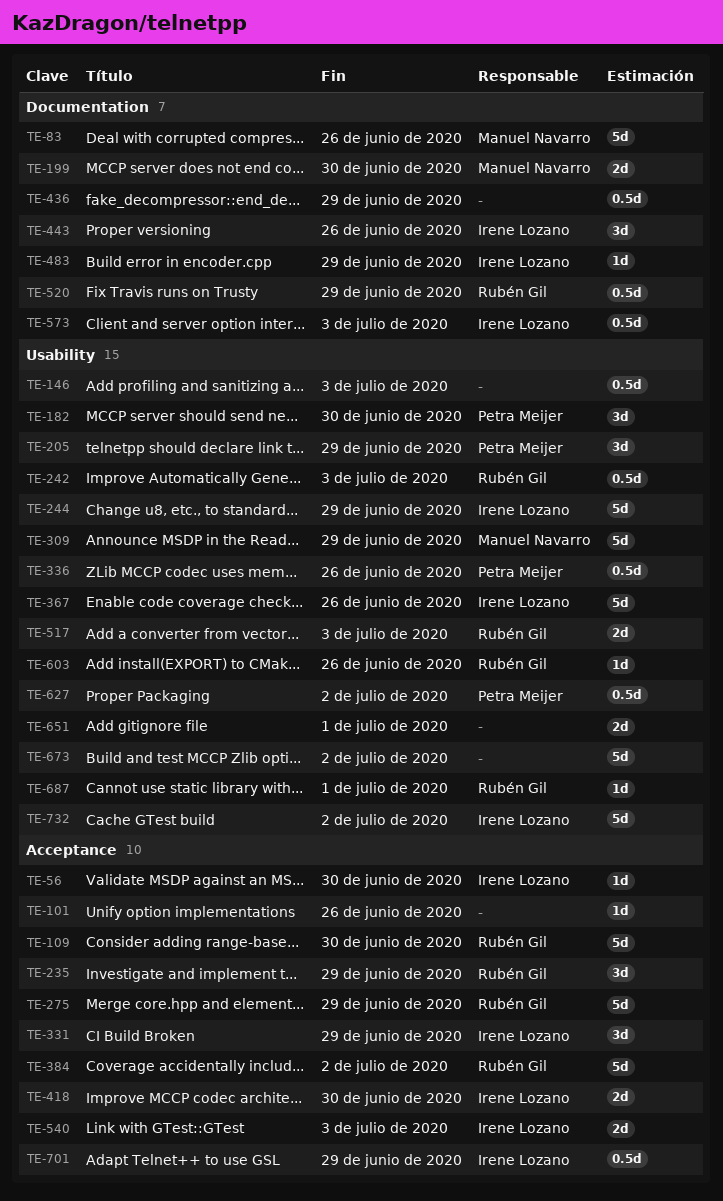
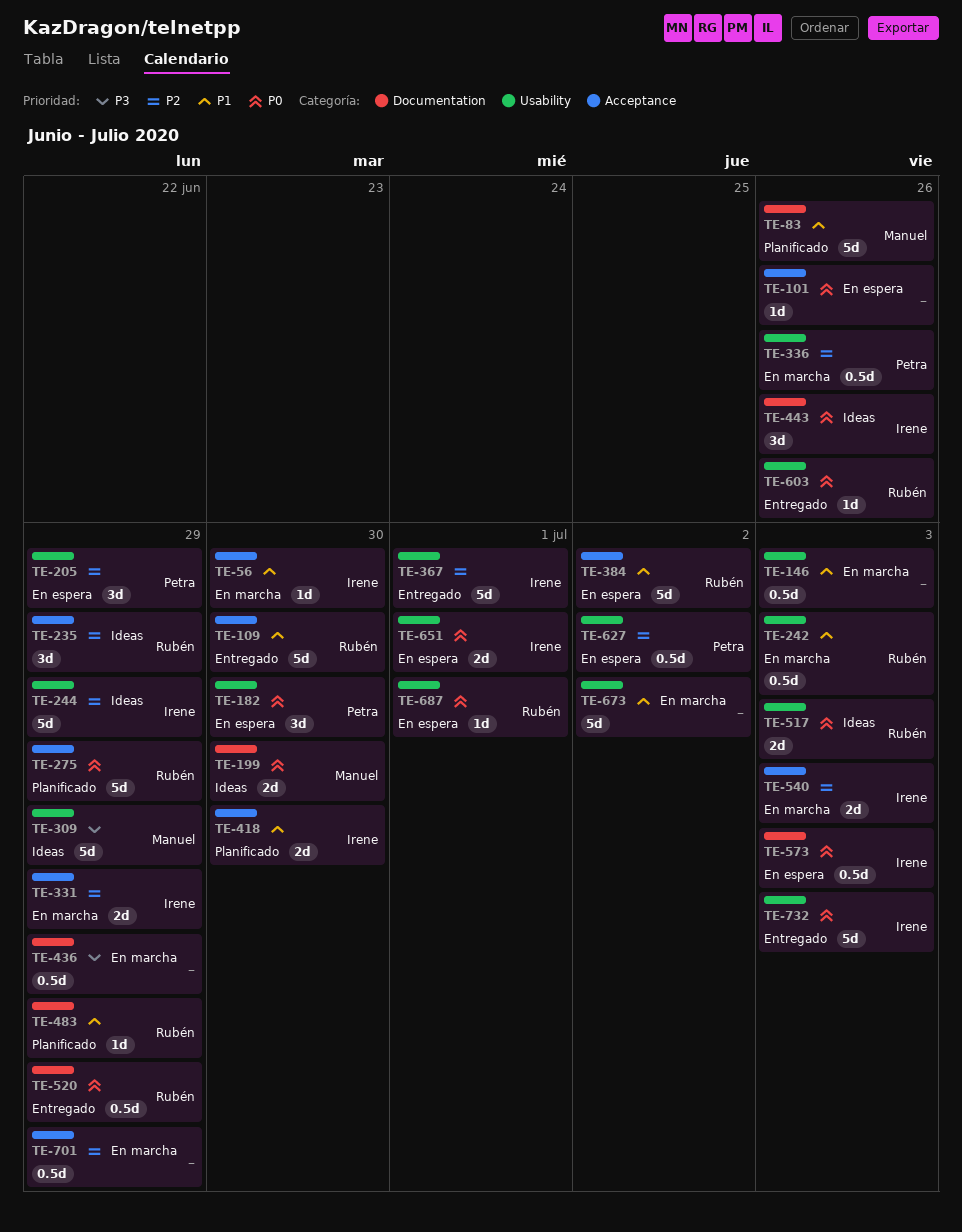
TE-331, estimate: 3d -> 2d
TE-367, due: Jun 26 -> Jul 1
TE-483, owner: Irene Lozano -> Rubén Gil
TE-651, owner: none -> Irene Lozano
TE-701, owner: Irene Lozano -> none
TE-732, due: Jul 2 -> Jul 3

